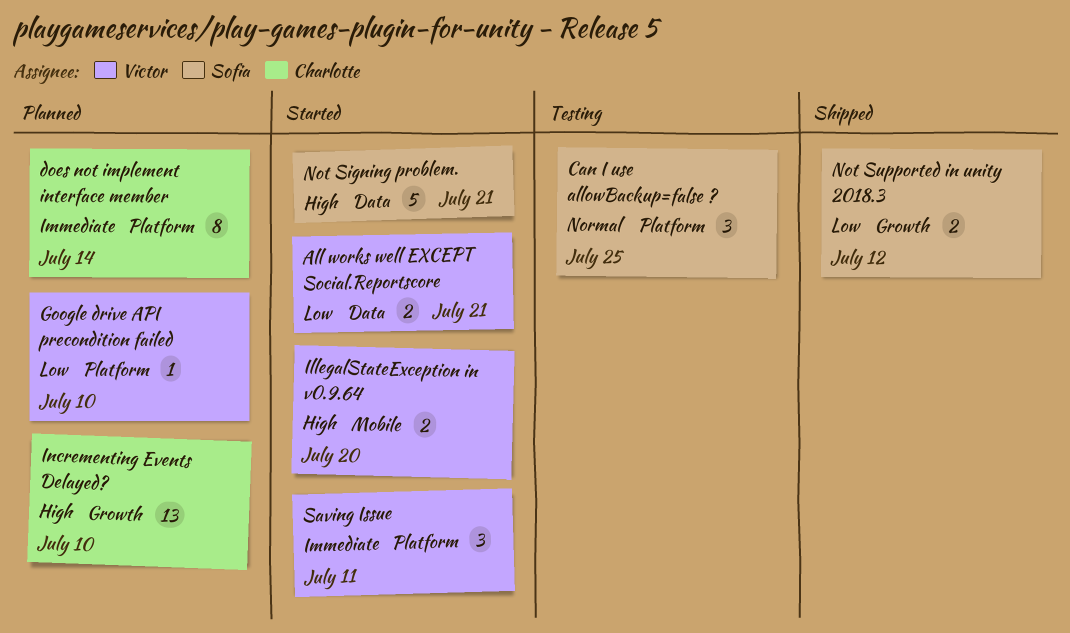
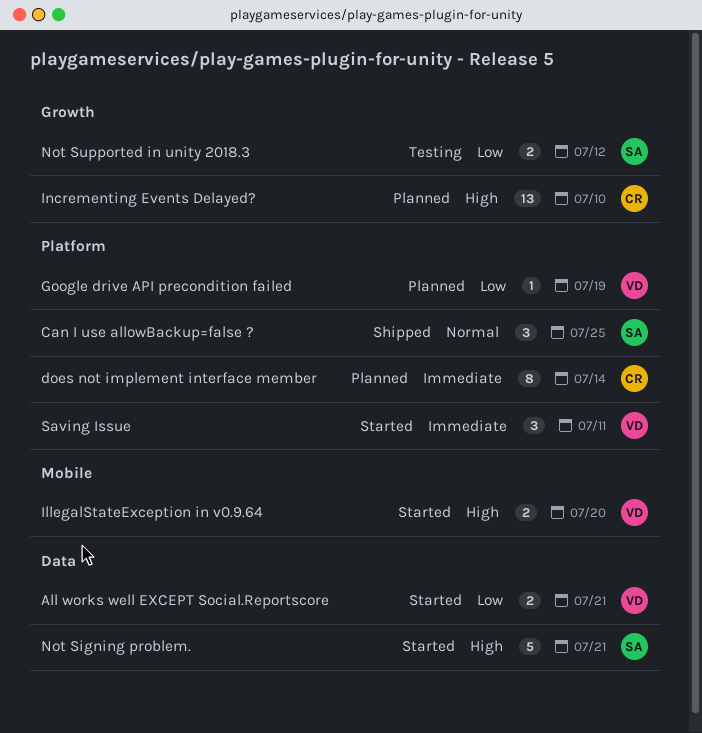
Can I use allowBackup=false ?, status: Testing -> Shipped
Google drive API precondition failed, due: Jul 10 -> Jul 19
Not Supported in unity 2018.3, status: Shipped -> Testing

